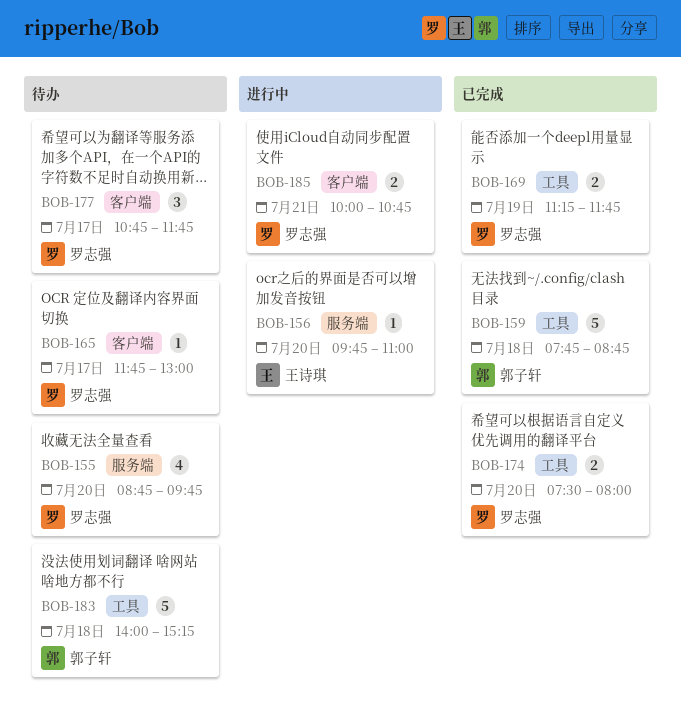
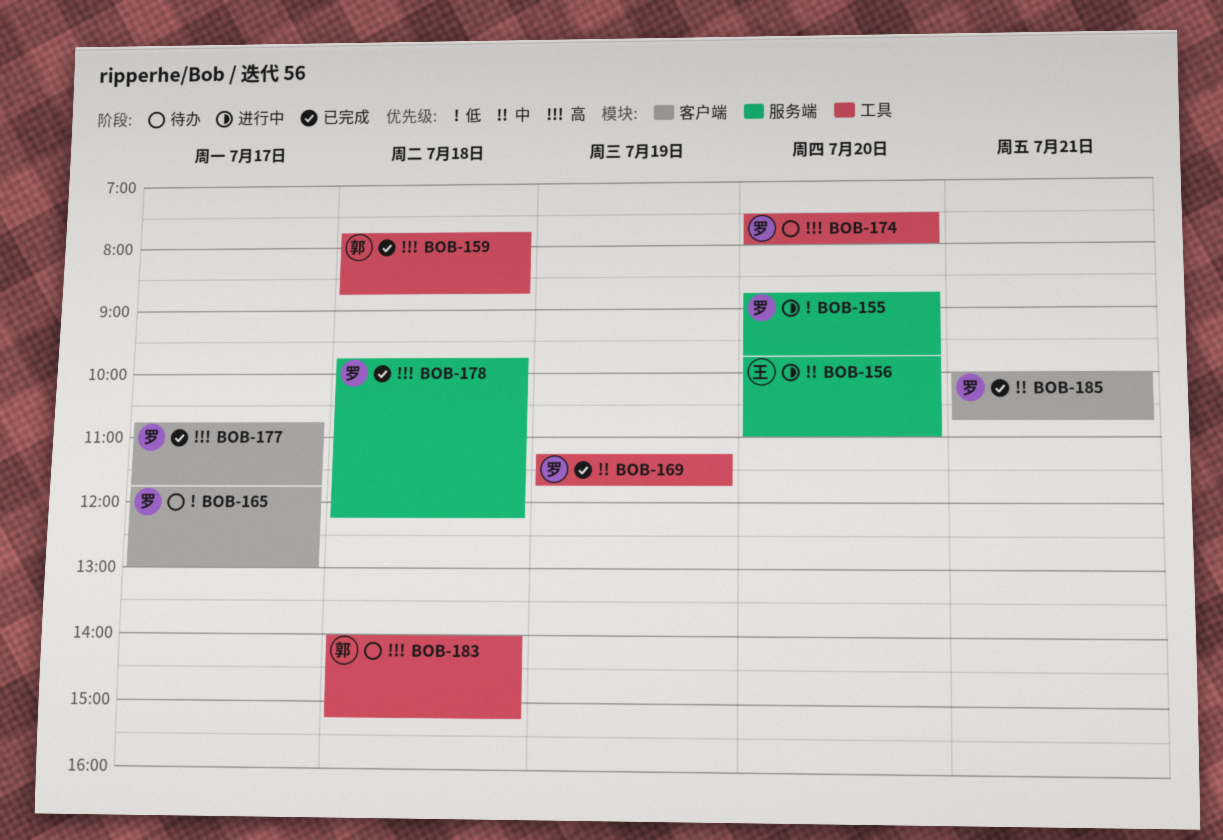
BOB-155, status: 待办 -> 进行中
BOB-174, status: 已完成 -> 待办
BOB-177, status: 待办 -> 已完成
BOB-178: none -> present
BOB-185, status: 进行中 -> 已完成

